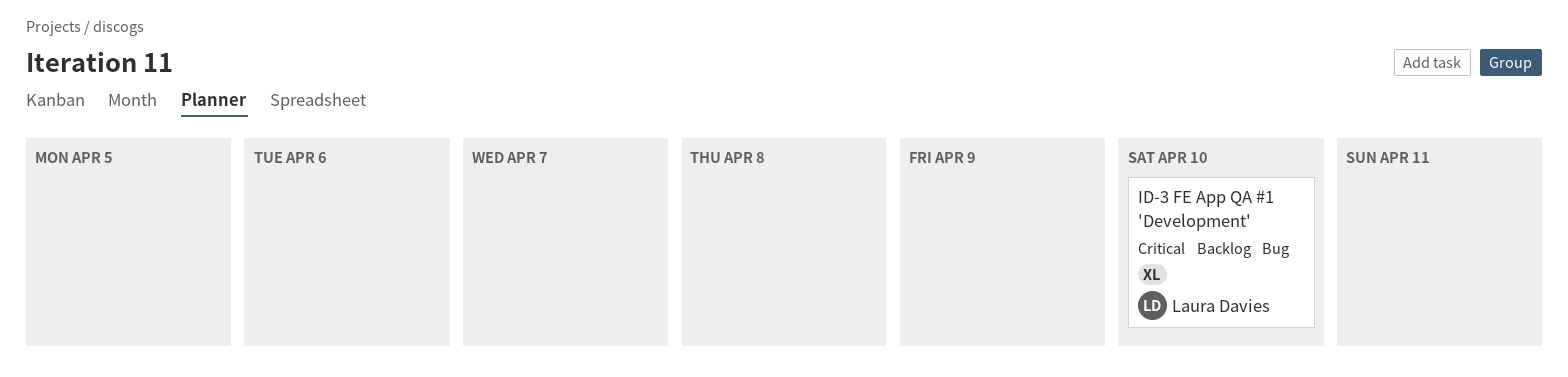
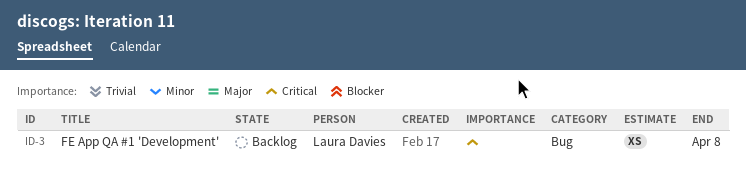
ID-3, estimate: XL -> XS
ID-3, due: Apr 10 -> Apr 8

